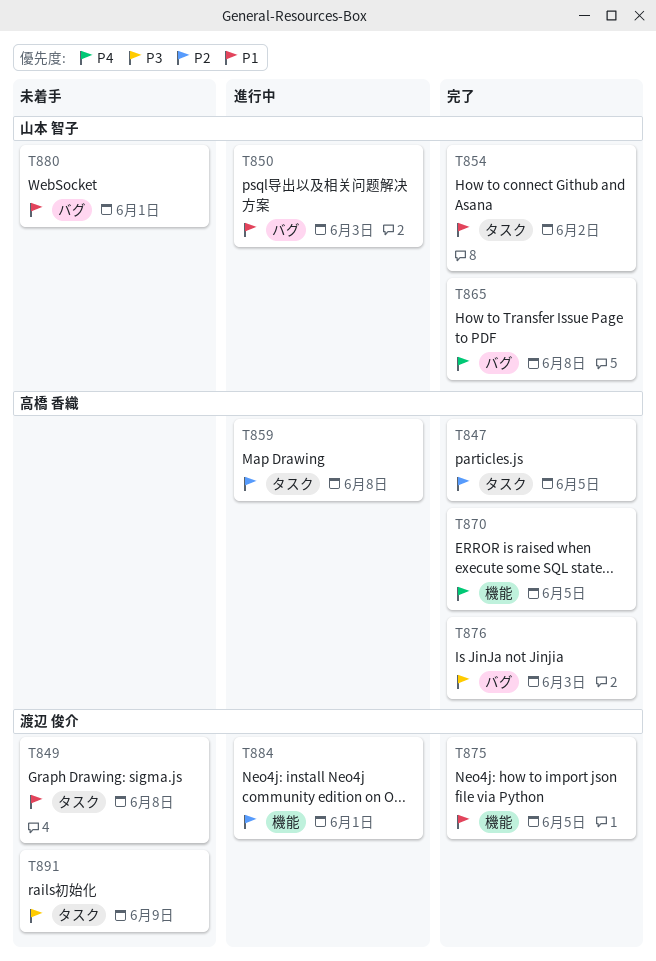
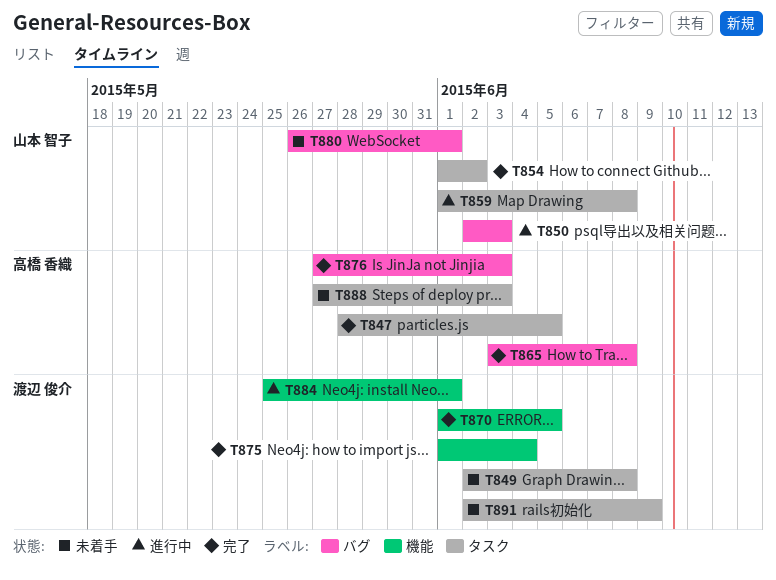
T859, owner: 高橋 香織 -> 山本 智子
T865, owner: 山本 智子 -> 高橋 香織
T870, owner: 高橋 香織 -> 渡辺 俊介
T875, due: Jun 5 -> Jun 4
T888: none -> present

